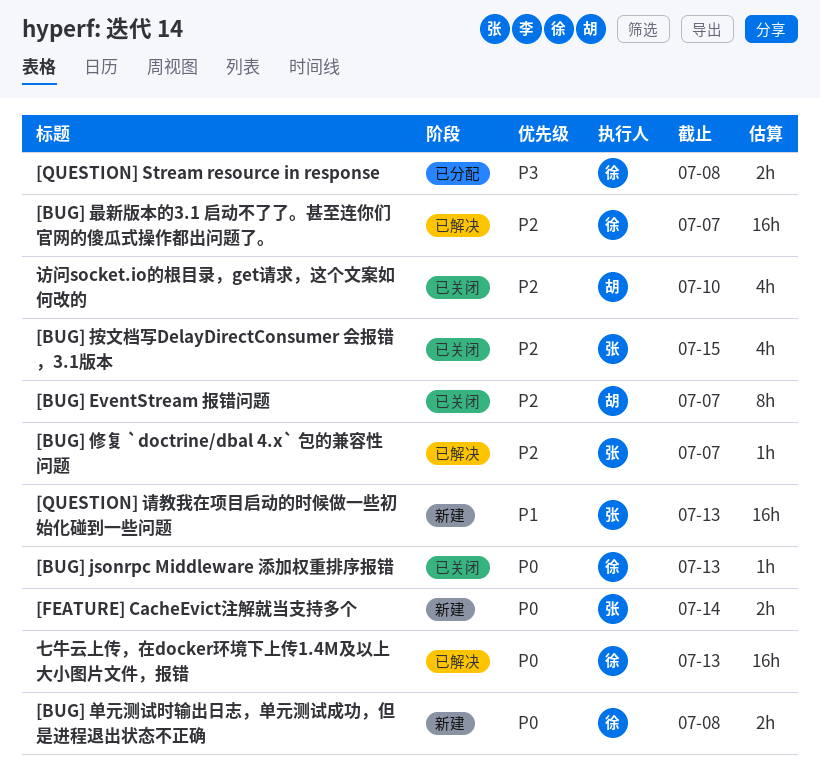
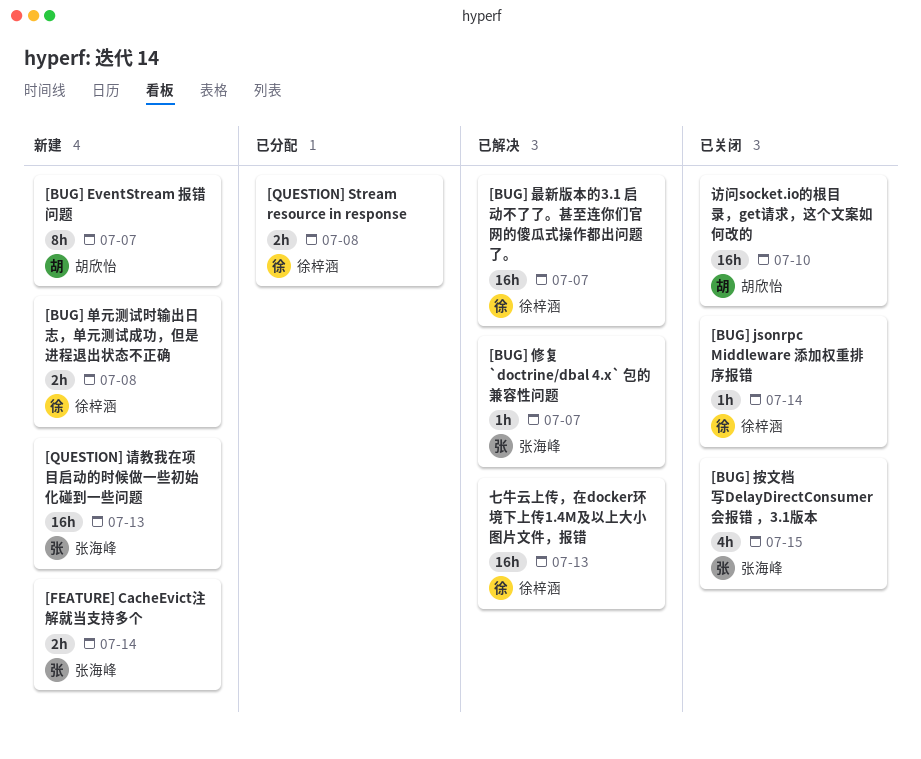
[BUG] EventStream 报错问题, status: 已关闭 -> 新建
[BUG] jsonrpc Middleware 添加权重排序报错, due: Jul 13 -> Jul 14
访问socket.io的根目录，get请求，这个文案如何改的, estimate: 4h -> 16h

